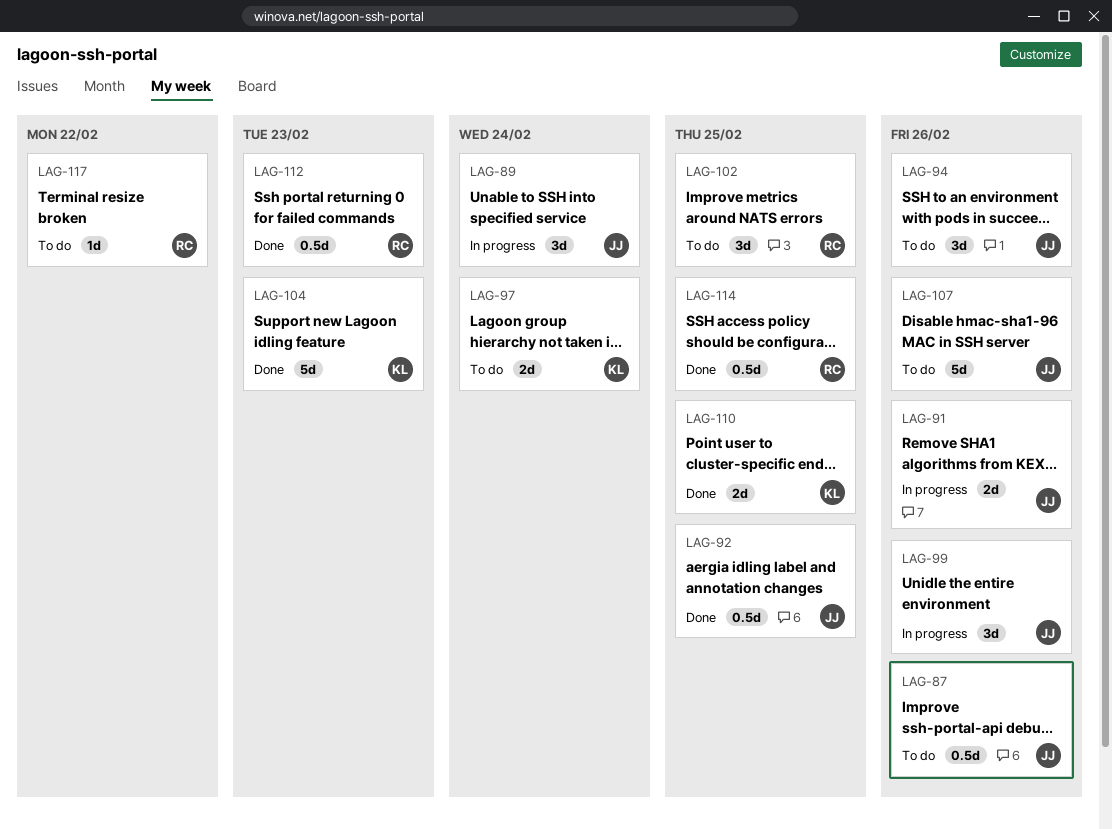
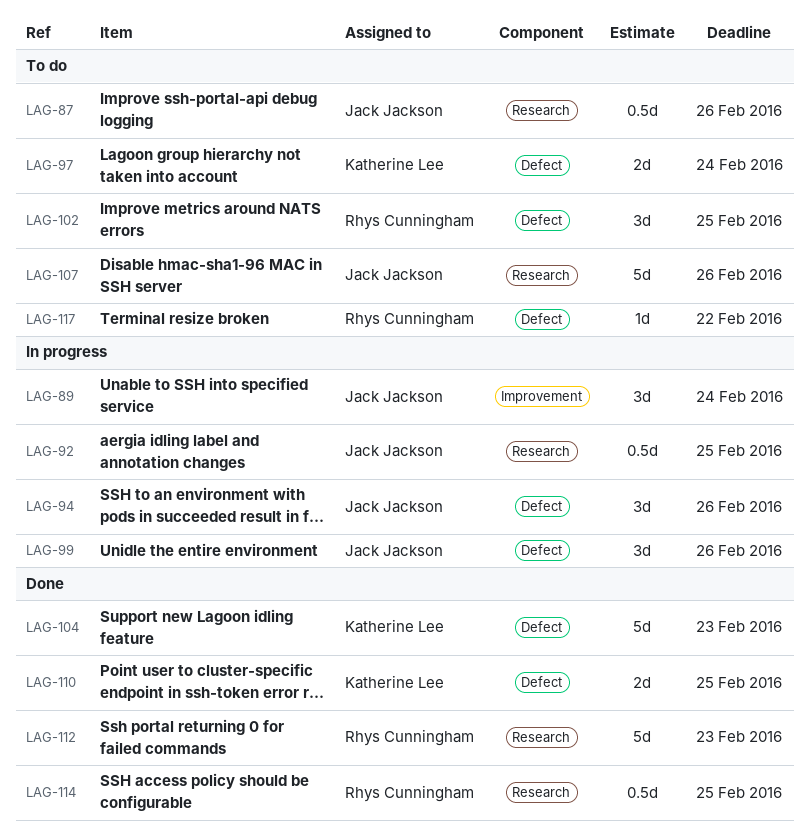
LAG-91: present -> none
LAG-92, status: Done -> In progress
LAG-94, status: To do -> In progress
LAG-112, estimate: 0.5d -> 5d

